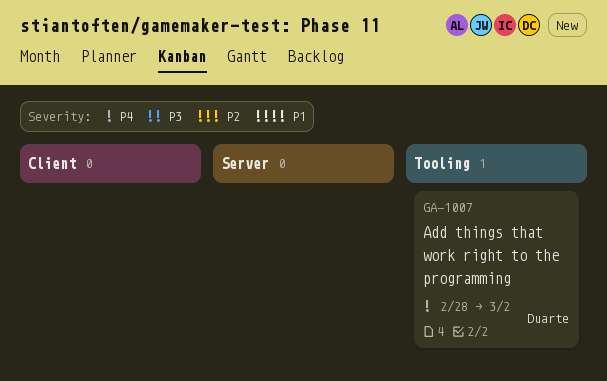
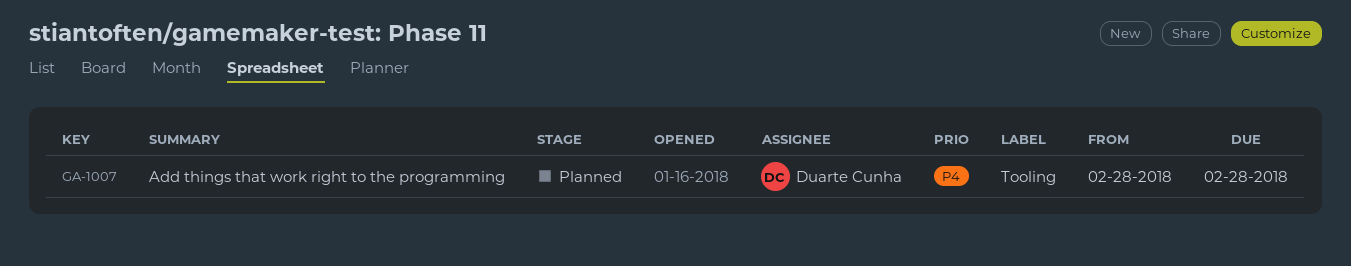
GA-1007, due: Mar 2 -> Feb 28

